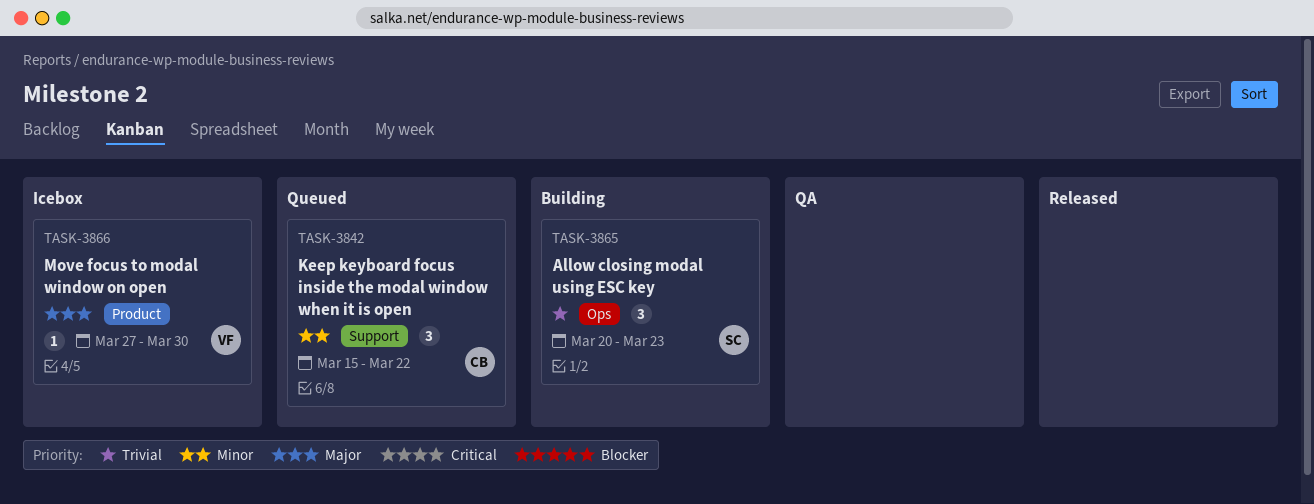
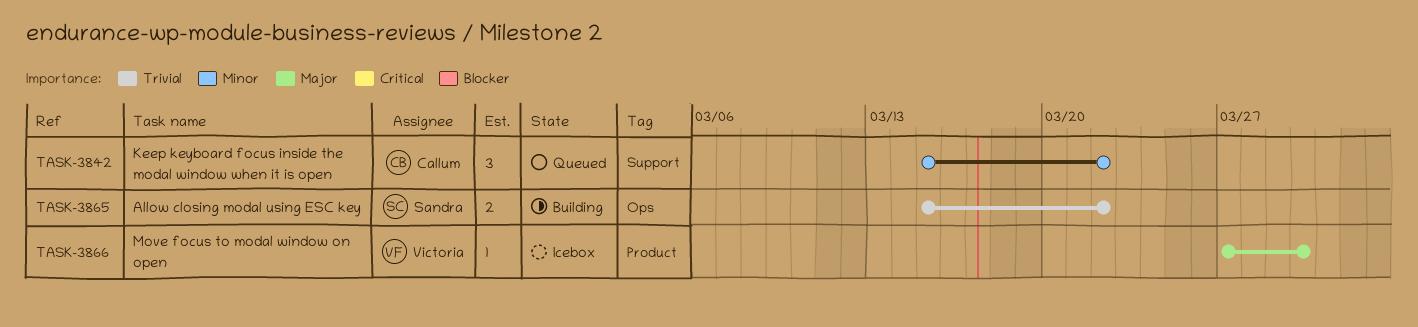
TASK-3865, estimate: 3 -> 2
TASK-3865, start: Mar 20 -> Mar 15
TASK-3865, due: Mar 23 -> Mar 22

